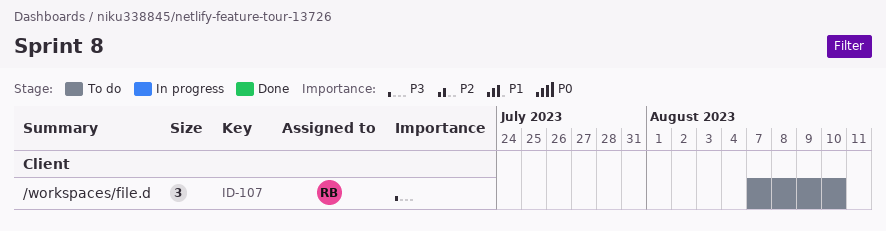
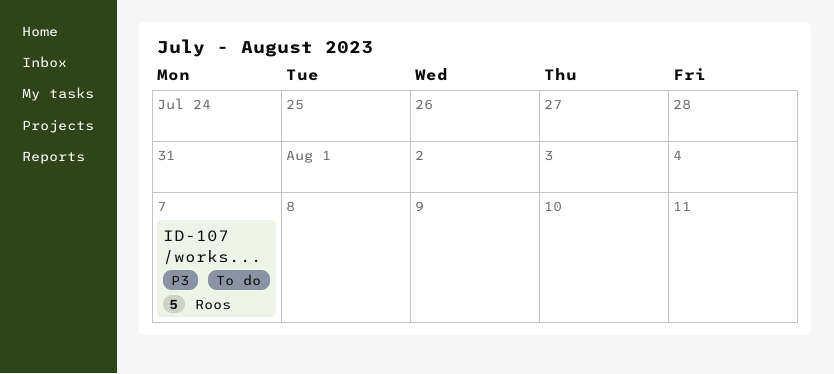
ID-107, estimate: 3 -> 5
ID-107, due: Aug 10 -> Aug 7

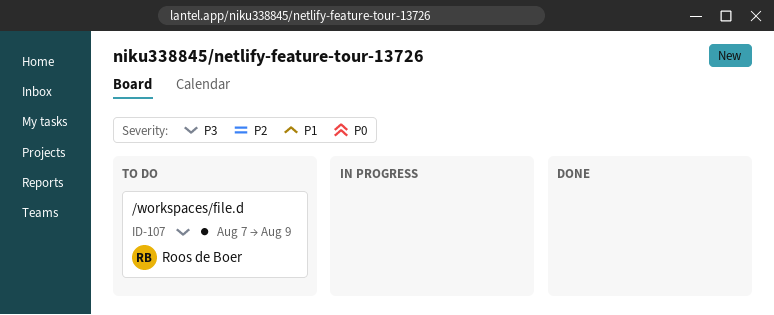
ID-107, estimate: 5 -> 1
ID-107, due: Aug 7 -> Aug 9

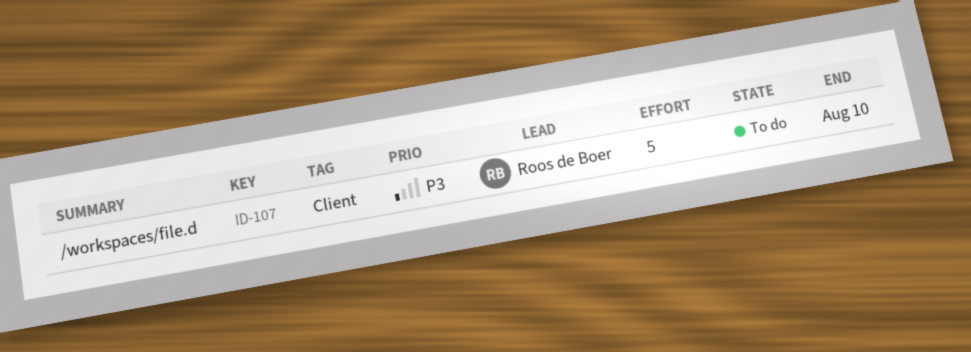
ID-107, estimate: 1 -> 5
ID-107, due: Aug 9 -> Aug 10

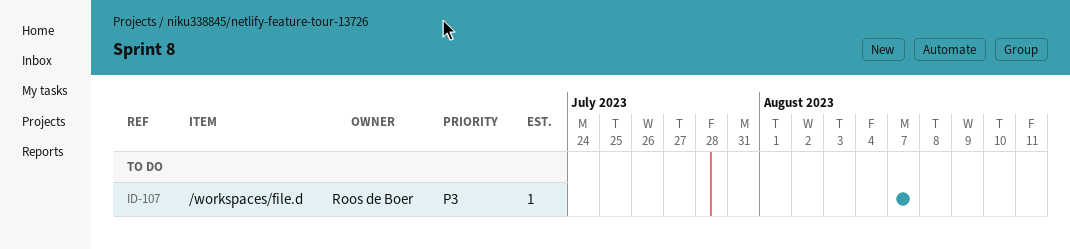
ID-107, estimate: 5 -> 1
ID-107, due: Aug 10 -> Aug 7

